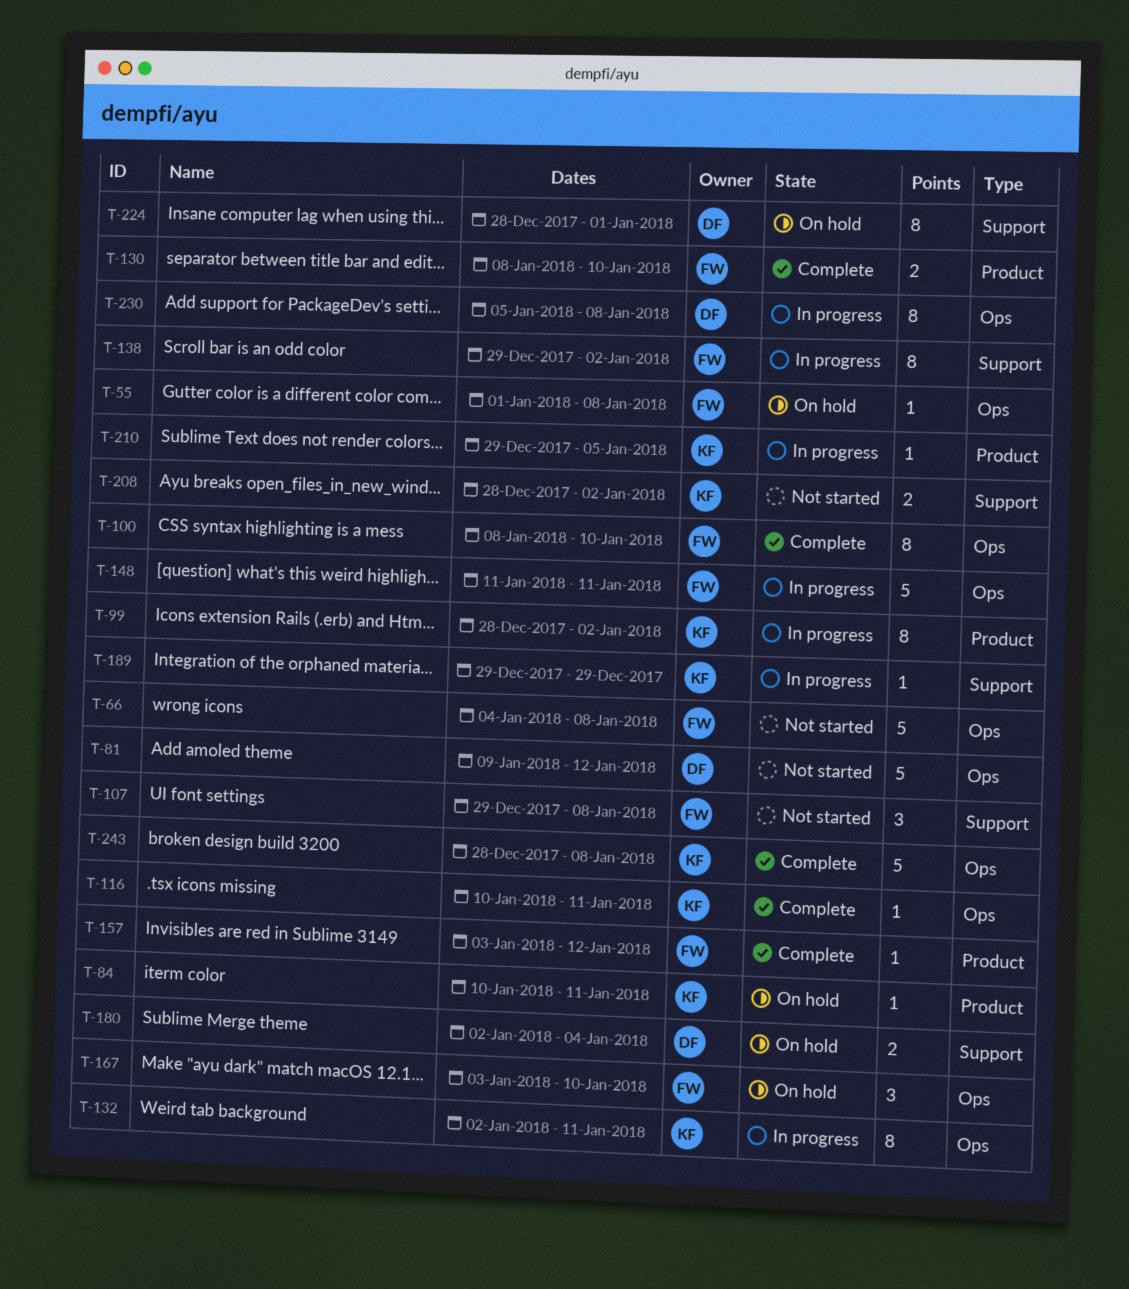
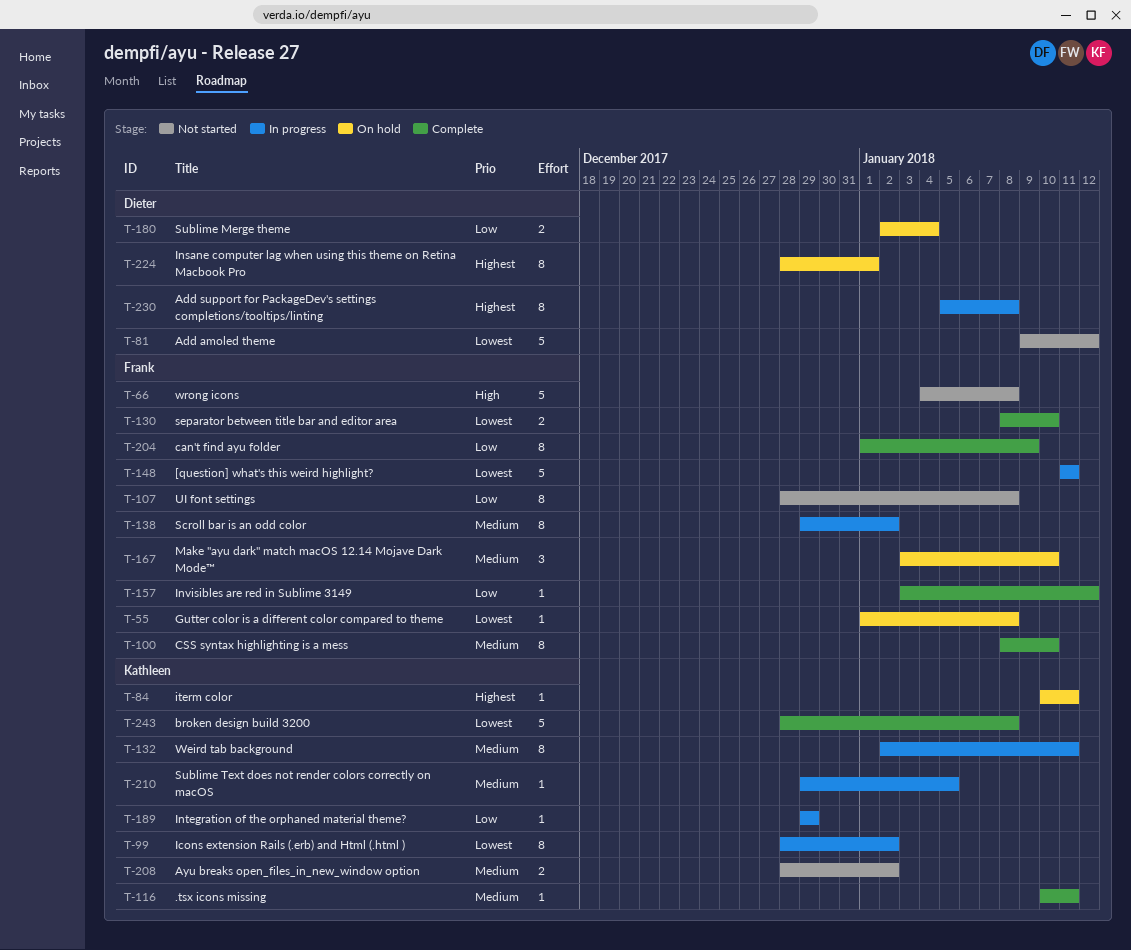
T-107, estimate: 3 -> 8
T-107, start: Dec 29 -> Dec 28
T-204: none -> present

